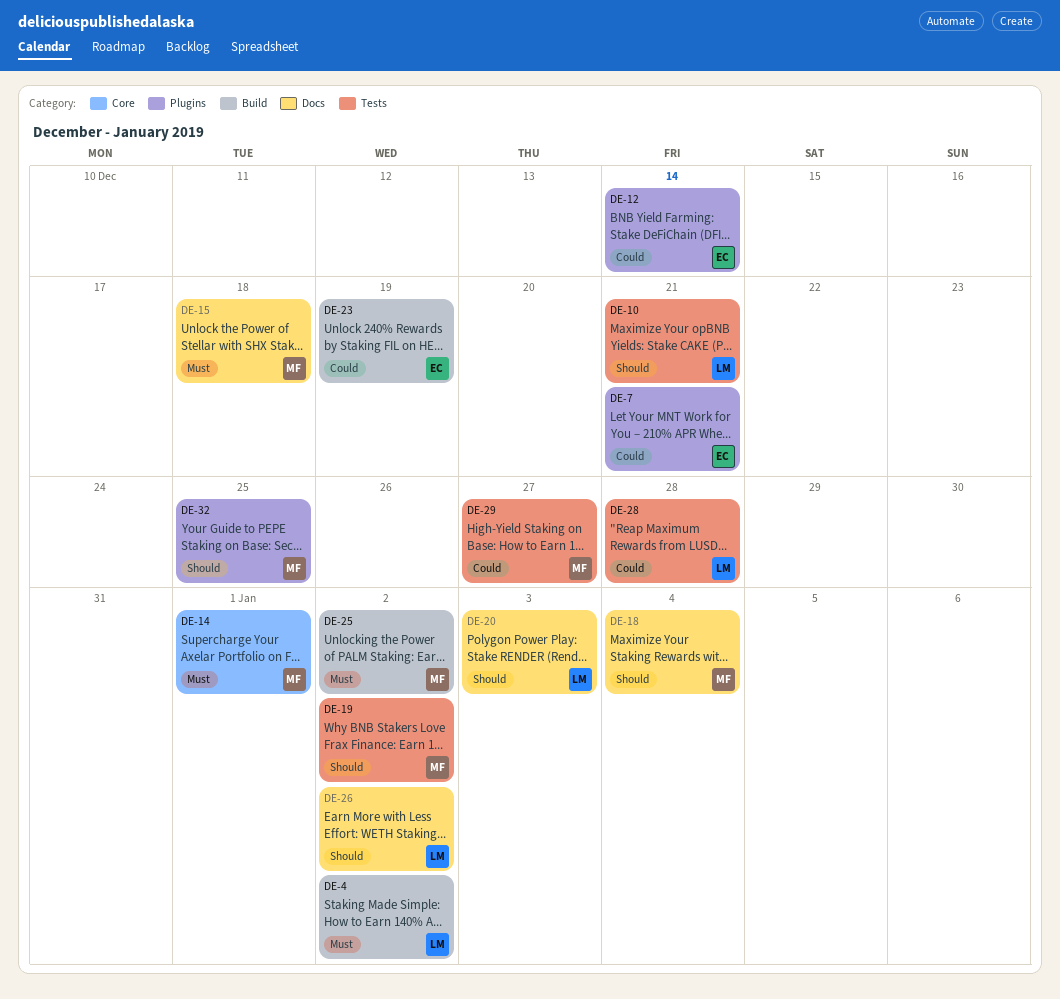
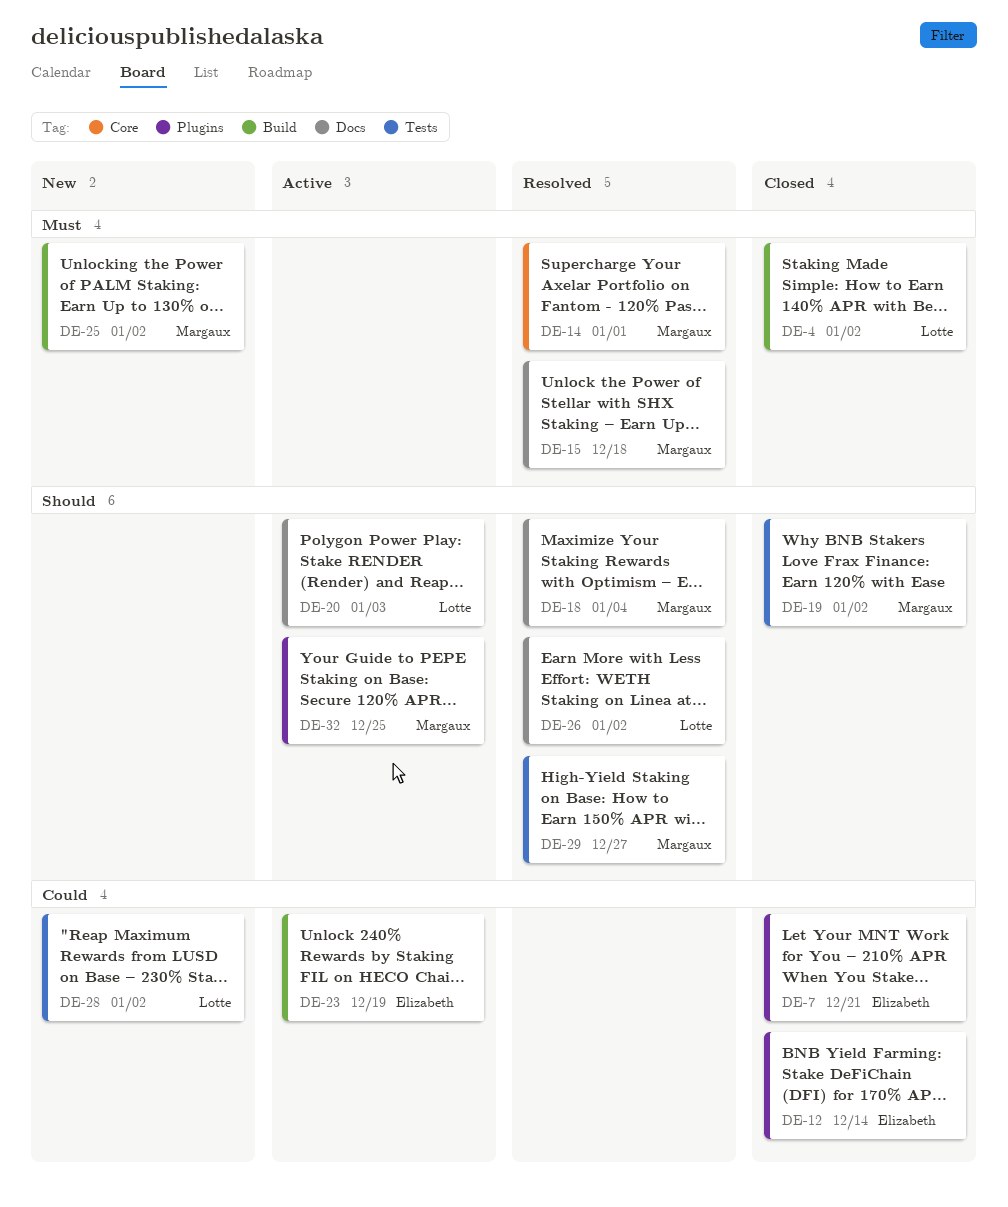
DE-10: present -> none
DE-28, due: Dec 28 -> Jan 2
DE-29, priority: Could -> Should

